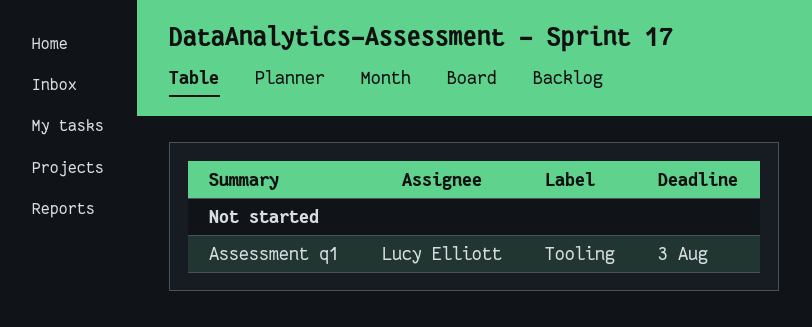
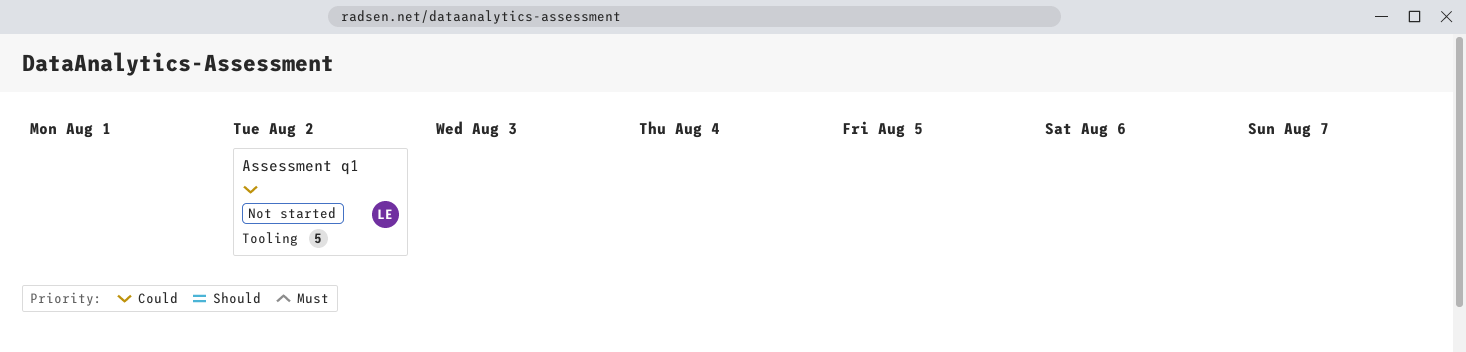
Assessment q1, due: Aug 3 -> Aug 2

